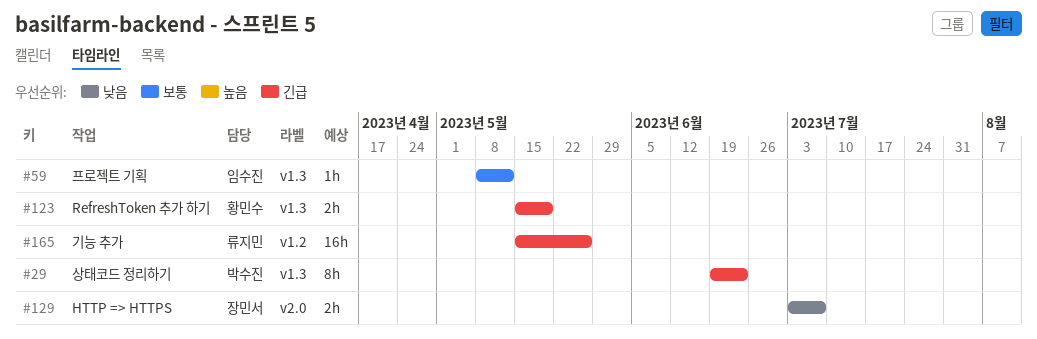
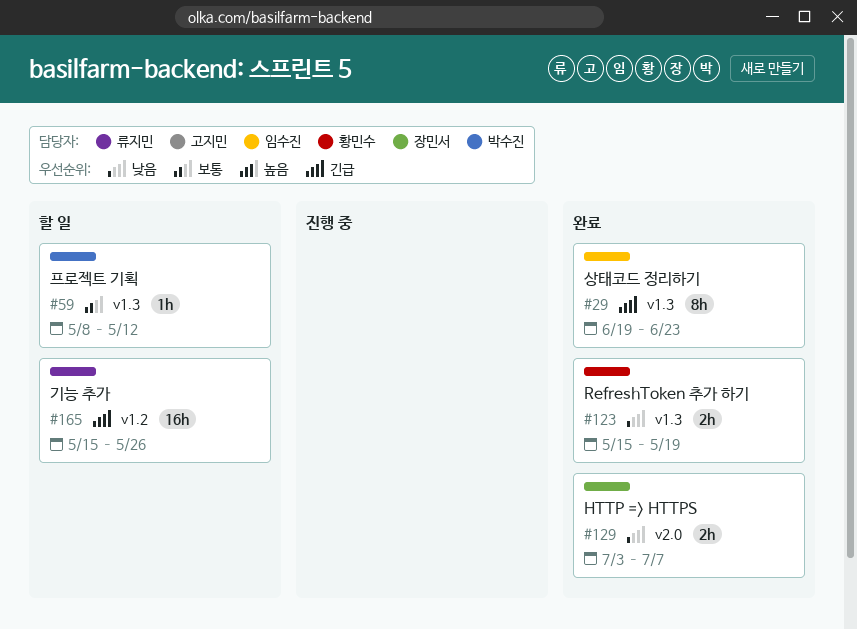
#29, owner: 박수진 -> 임수진
#59, owner: 임수진 -> 박수진
#123, priority: 긴급 -> 낮음

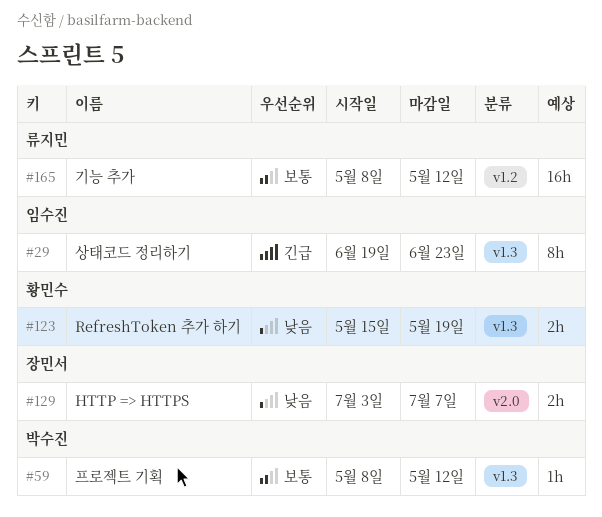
#165, priority: 긴급 -> 보통
#165, start: May 15 -> May 8
#165, due: May 26 -> May 12

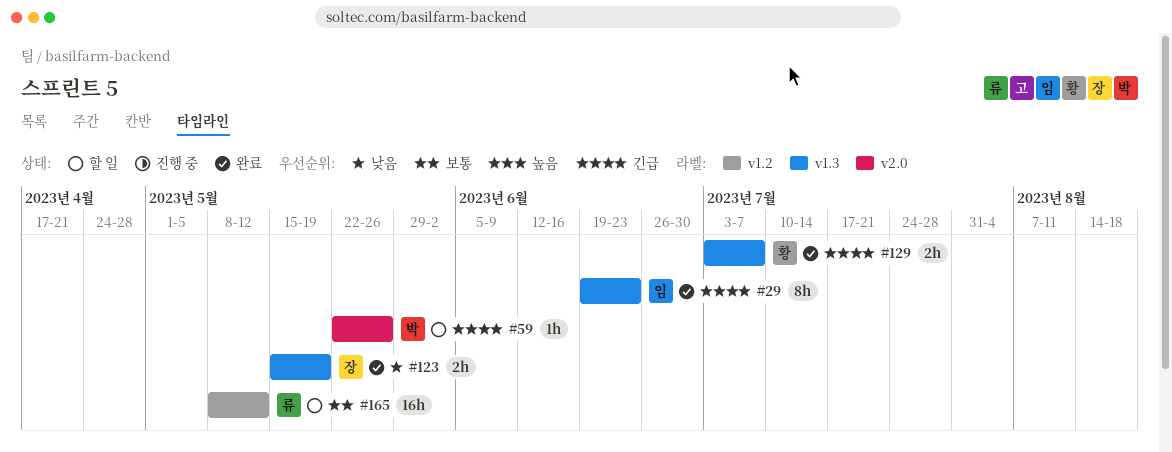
#59, priority: 보통 -> 긴급
#59, label: v1.3 -> v2.0
#59, start: May 8 -> May 22
#59, due: May 12 -> May 26
#123, owner: 황민수 -> 장민서
#129, owner: 장민서 -> 황민수
#129, priority: 낮음 -> 긴급
#129, label: v2.0 -> v1.3

